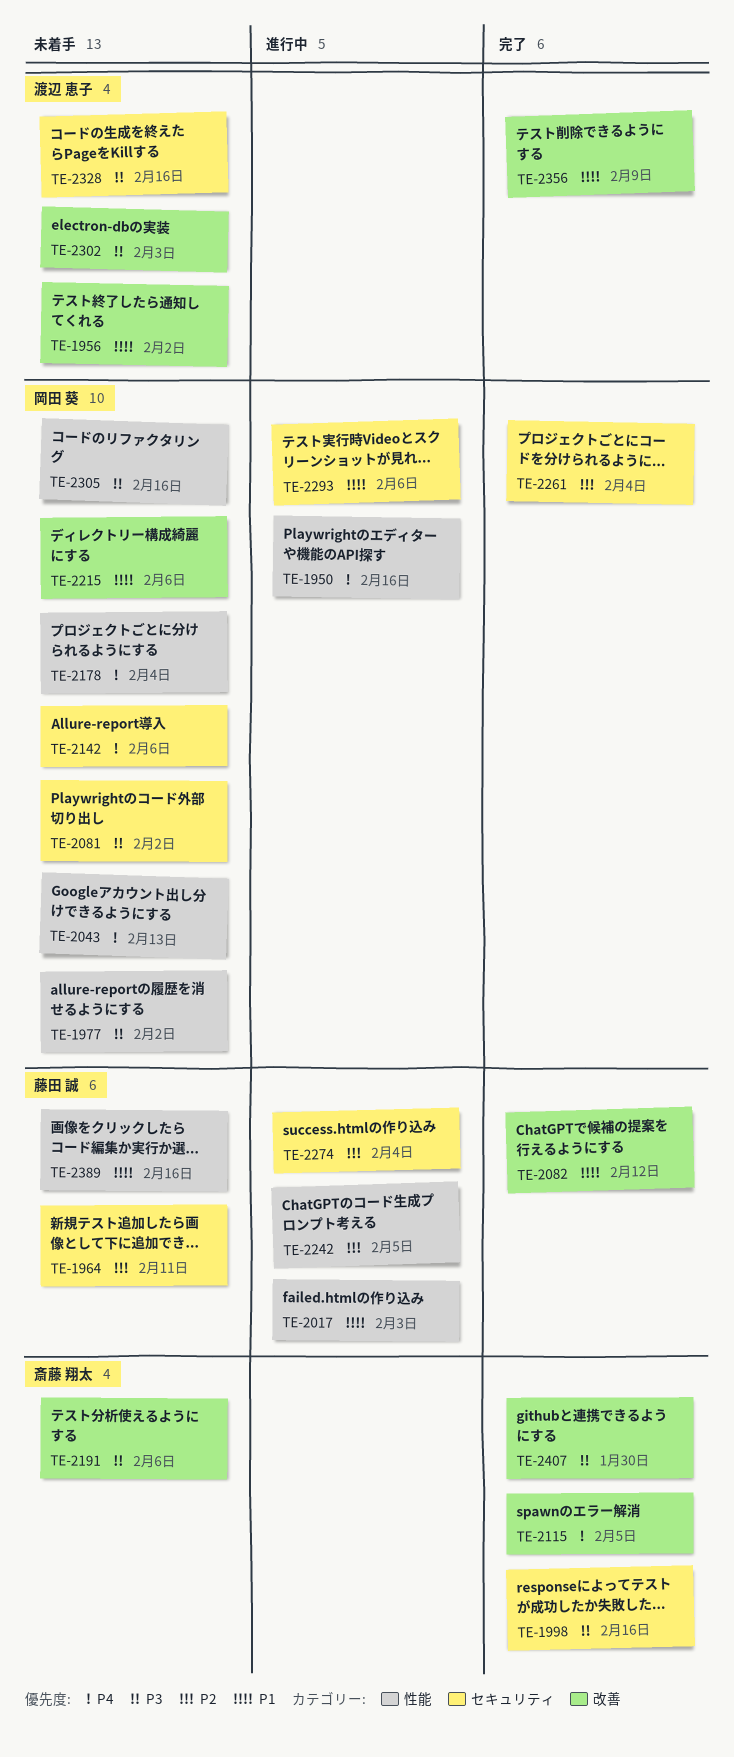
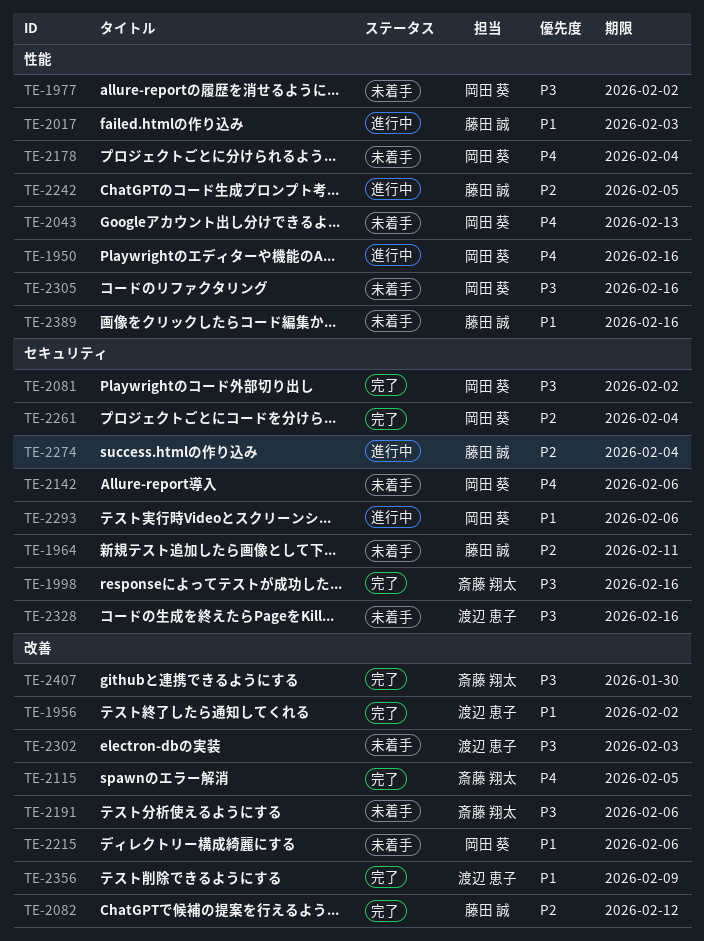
TE-1956, status: 未着手 -> 完了
TE-2081, status: 未着手 -> 完了
TE-2082, priority: P1 -> P2

